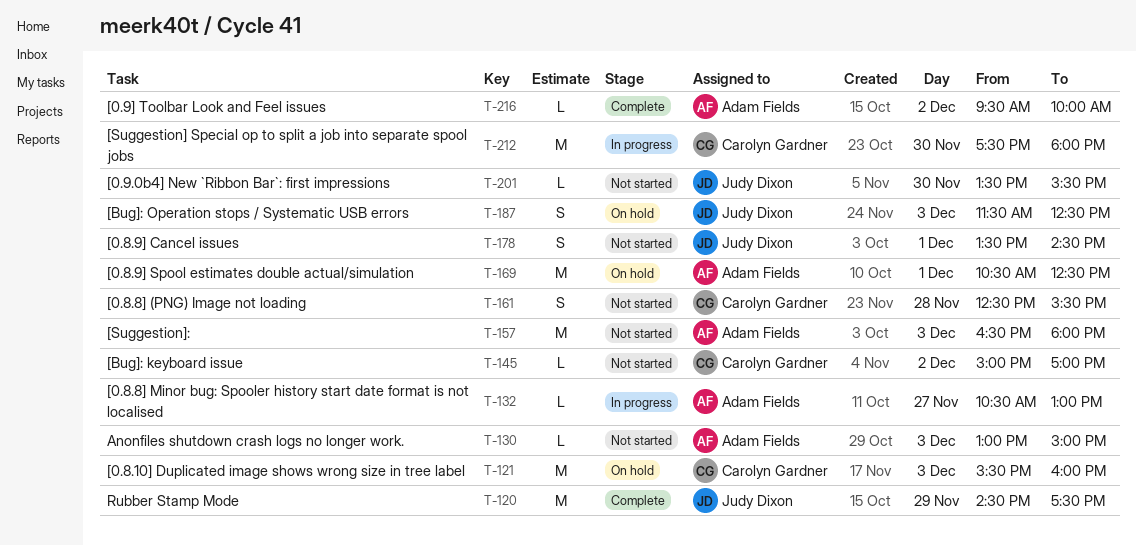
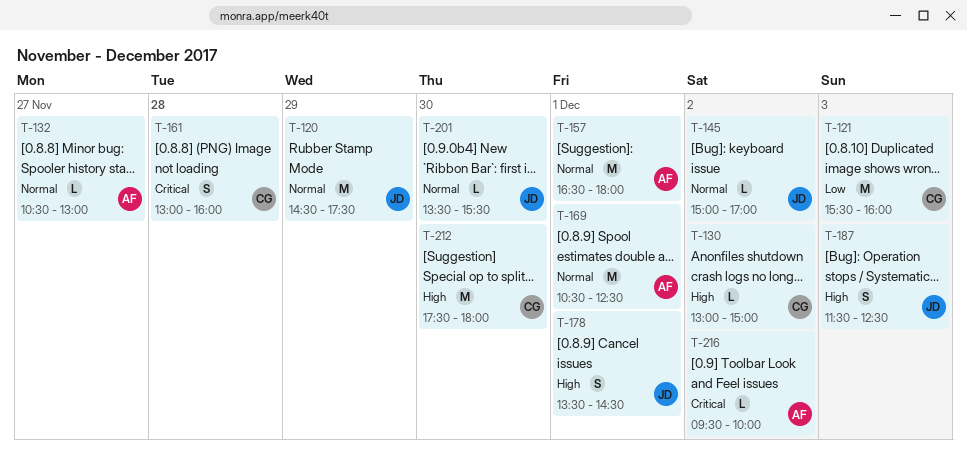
T-130, owner: Adam Fields -> Carolyn Gardner
T-130, day: Dec 3 -> Dec 2
T-145, owner: Carolyn Gardner -> Judy Dixon
T-157, day: Dec 3 -> Dec 1
T-161, begins: 12:30 -> 13:00
T-161, ends: 15:30 -> 16:00

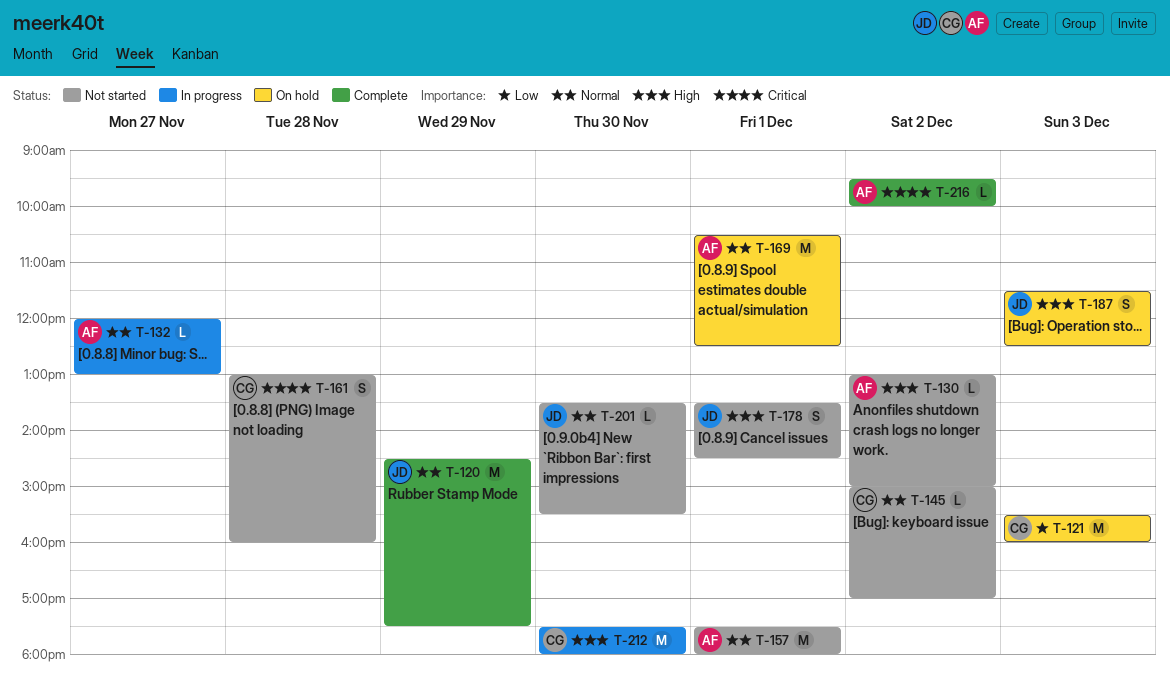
T-130, owner: CG -> AF
T-132, begins: 10:30 -> 12:00
T-145, owner: JD -> CG
T-157, begins: 16:30 -> 17:30

